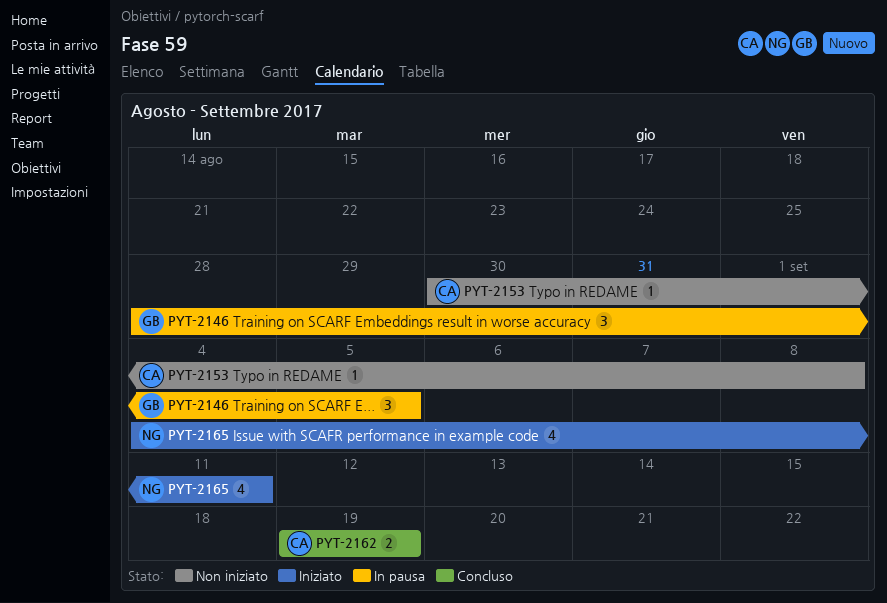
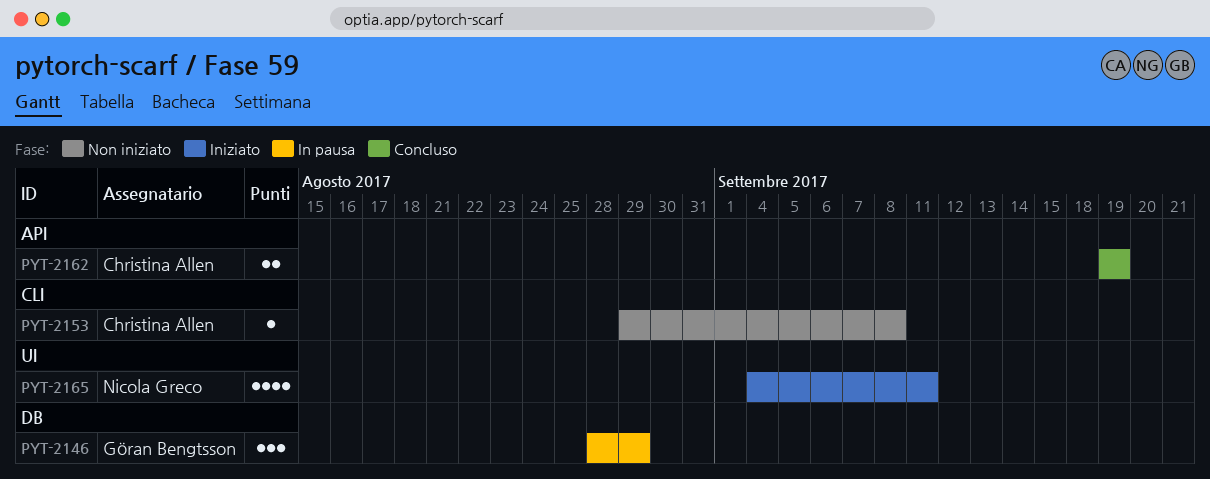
PYT-2146, due: Sep 5 -> Aug 29
PYT-2153, start: Aug 30 -> Aug 29

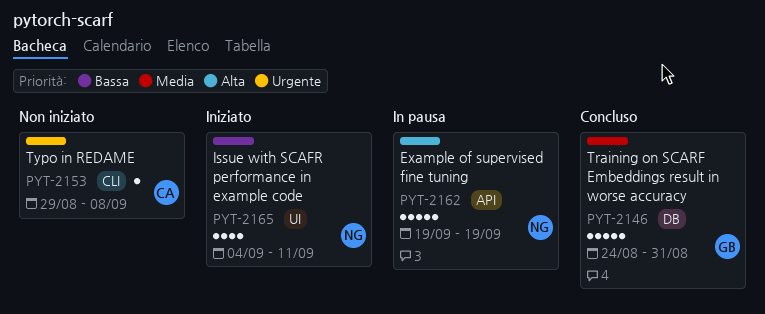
PYT-2146, status: In pausa -> Concluso
PYT-2146, estimate: 3 -> 5
PYT-2146, start: Aug 28 -> Aug 24
PYT-2146, due: Aug 29 -> Aug 31
PYT-2162, status: Concluso -> In pausa
PYT-2162, owner: Christina Allen -> Nicola Greco
PYT-2162, estimate: 2 -> 5

